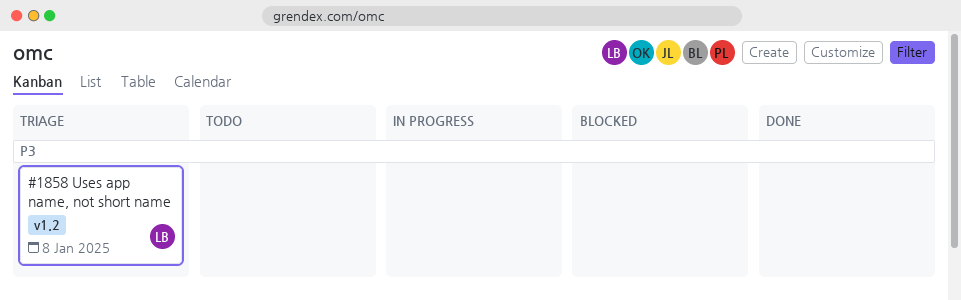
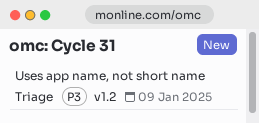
Uses app name, not short name, due: Jan 8 -> Jan 9

